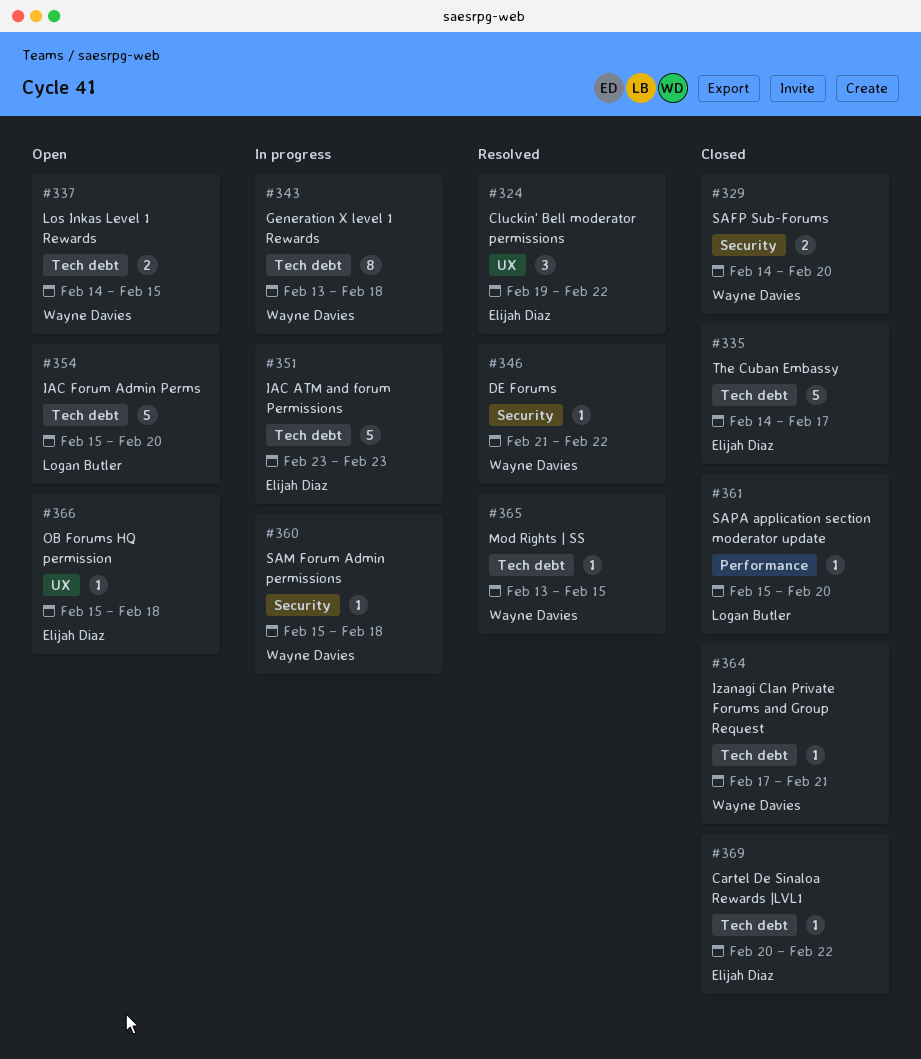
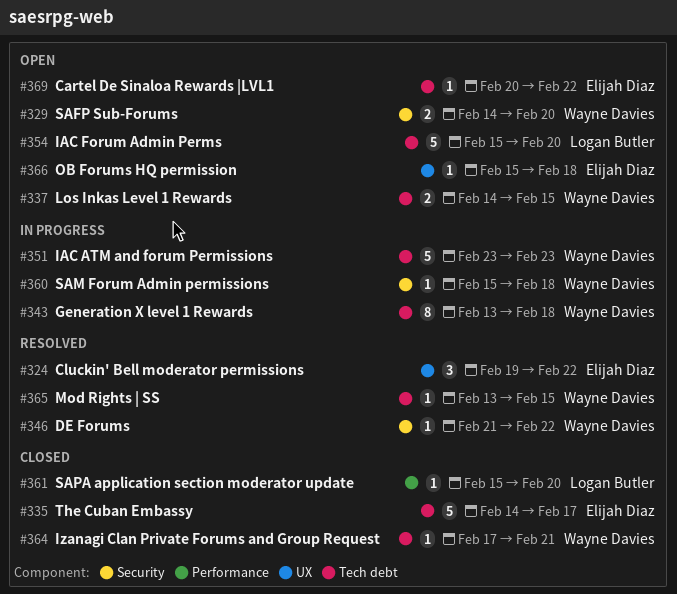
#329, status: Closed -> Open
#351, owner: Elijah Diaz -> Wayne Davies
#369, status: Closed -> Open

